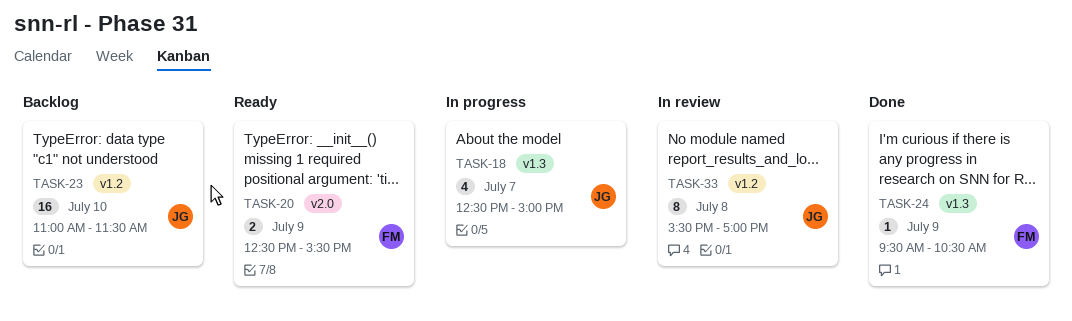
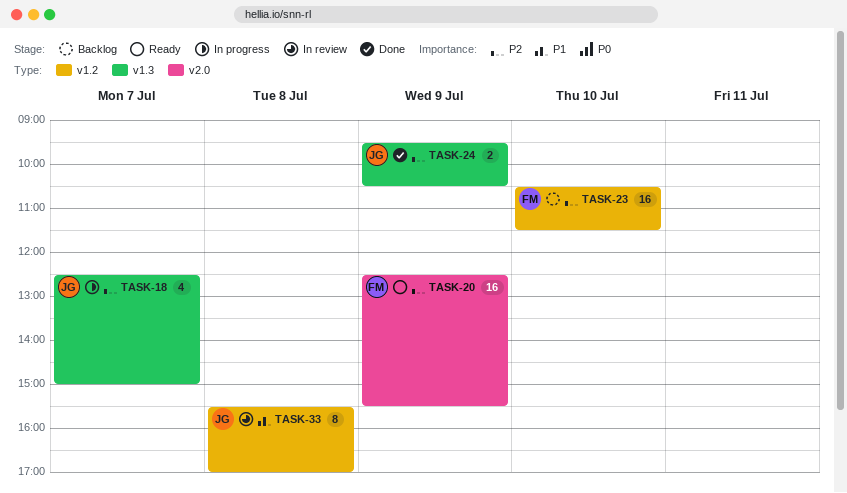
TASK-20, estimate: 2 -> 16
TASK-23, owner: JG -> FM
TASK-23, begins: 11:00 -> 10:30
TASK-24, owner: FM -> JG
TASK-24, estimate: 1 -> 2

